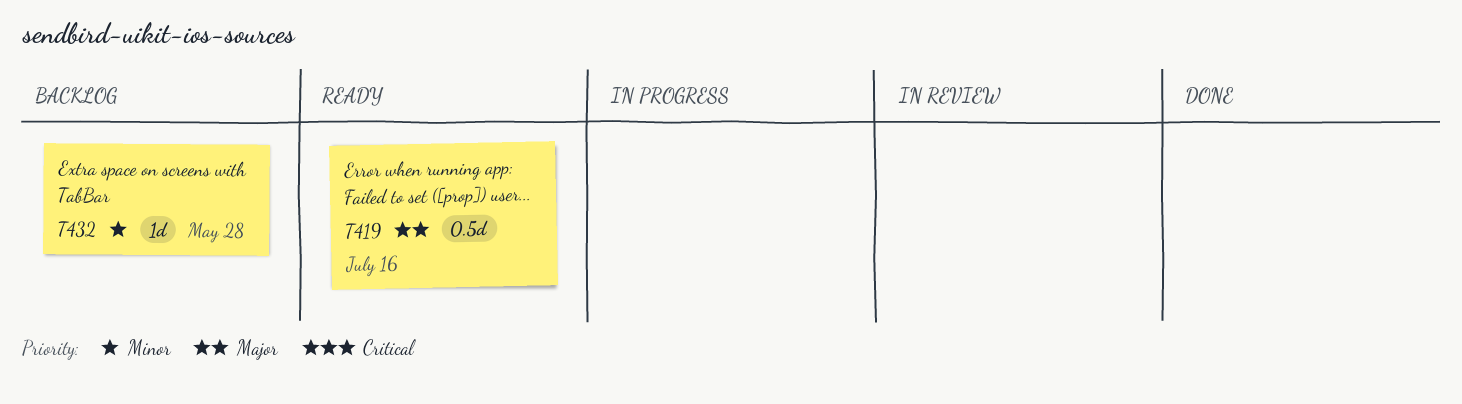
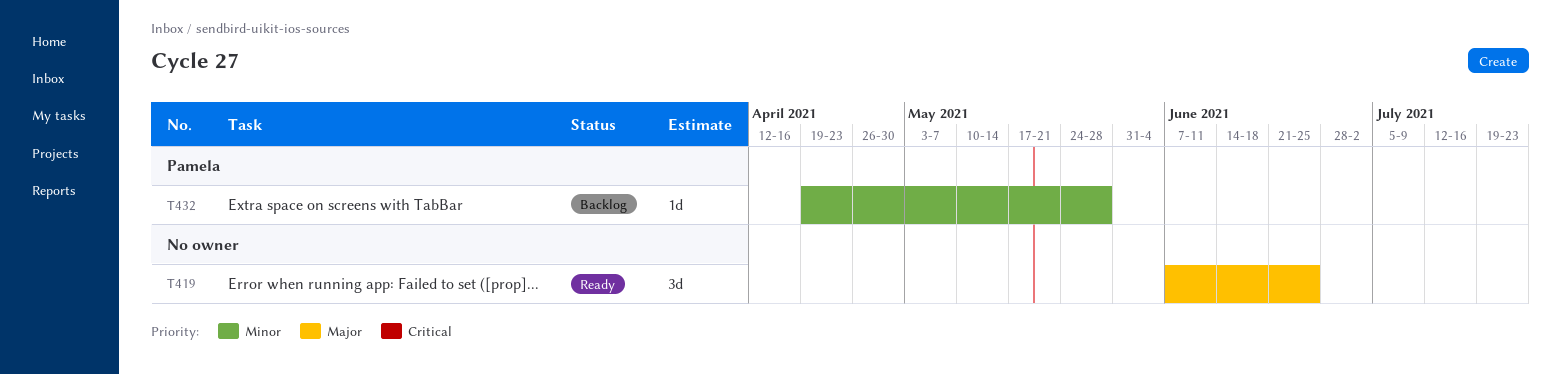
T419, estimate: 0.5d -> 3d
T419, due: Jul 16 -> Jun 25

